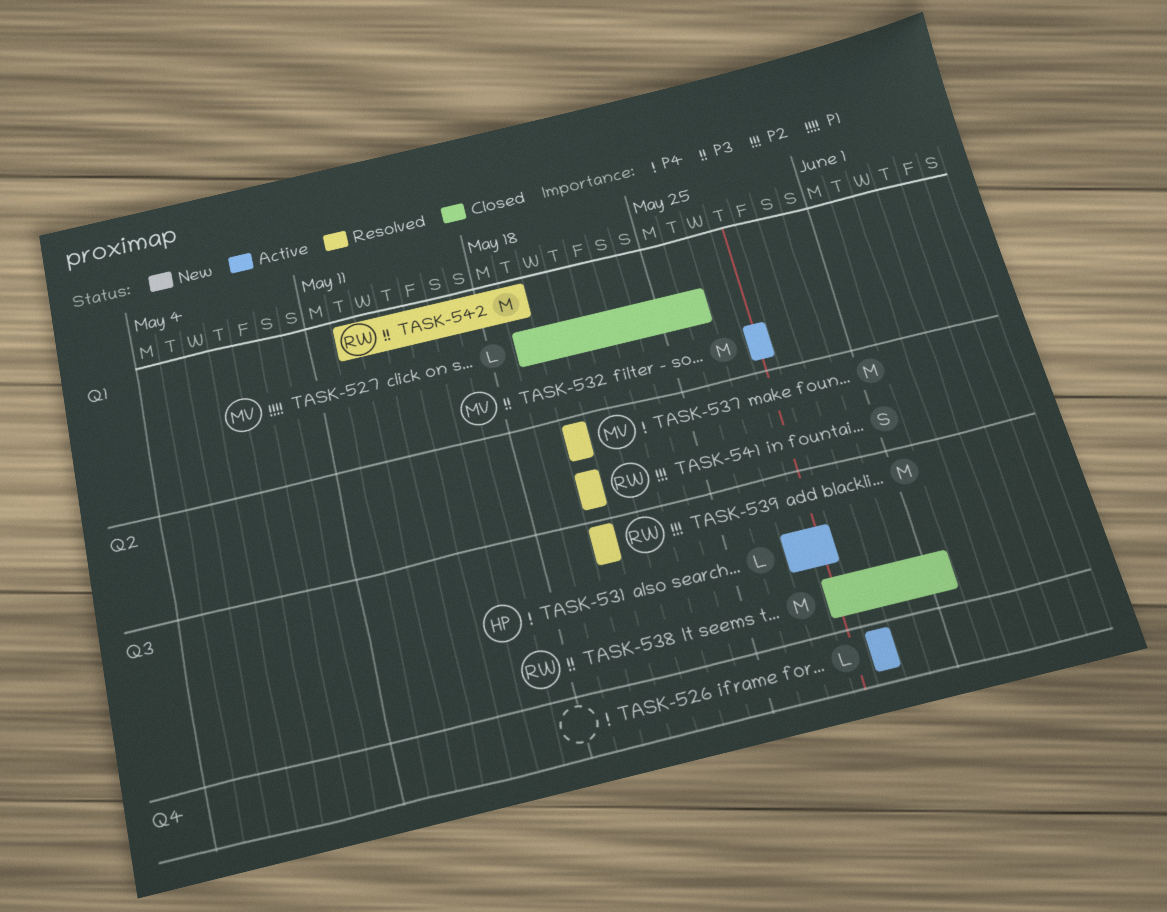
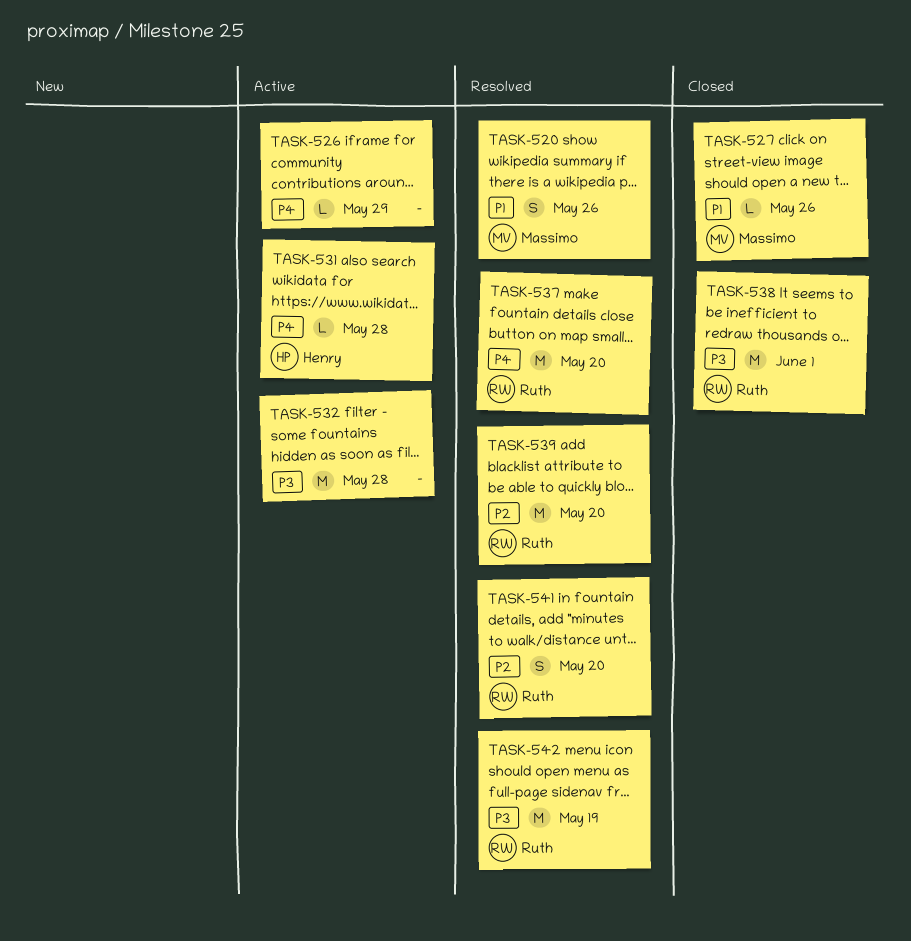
TASK-520: none -> present
TASK-532, owner: Massimo -> none
TASK-537, owner: Massimo -> Ruth

